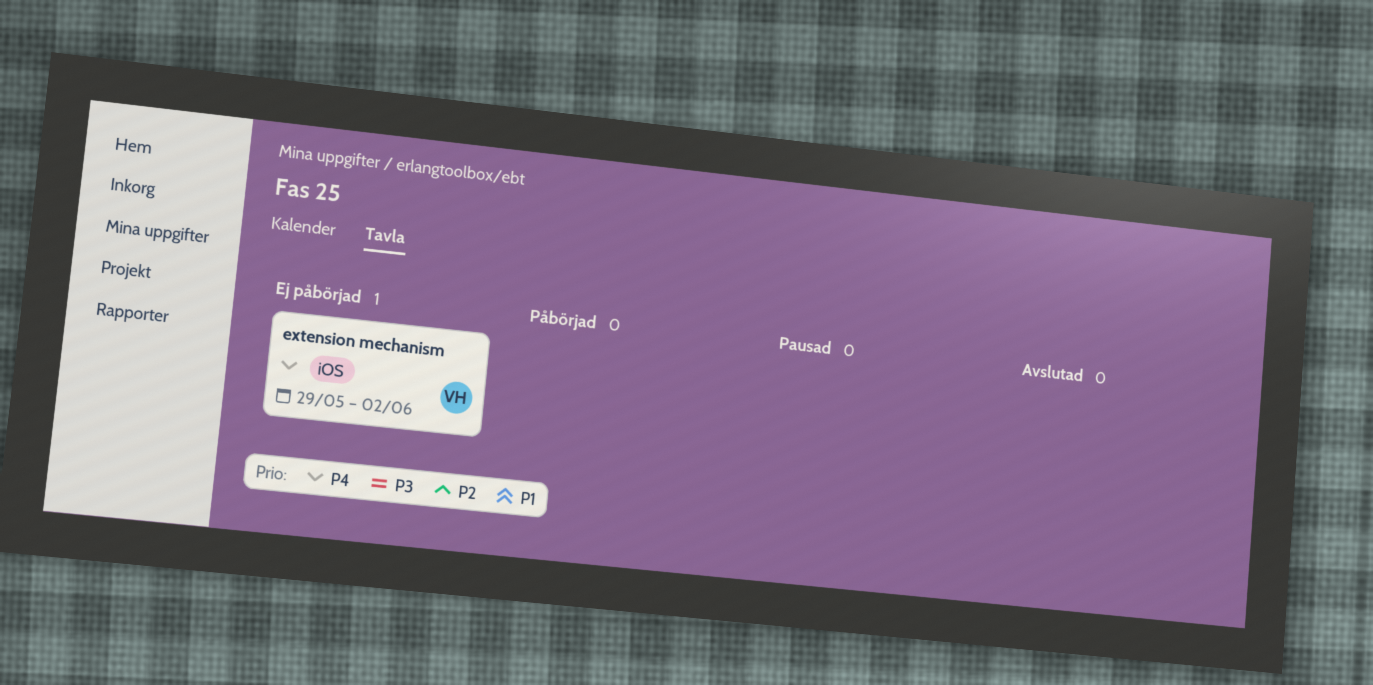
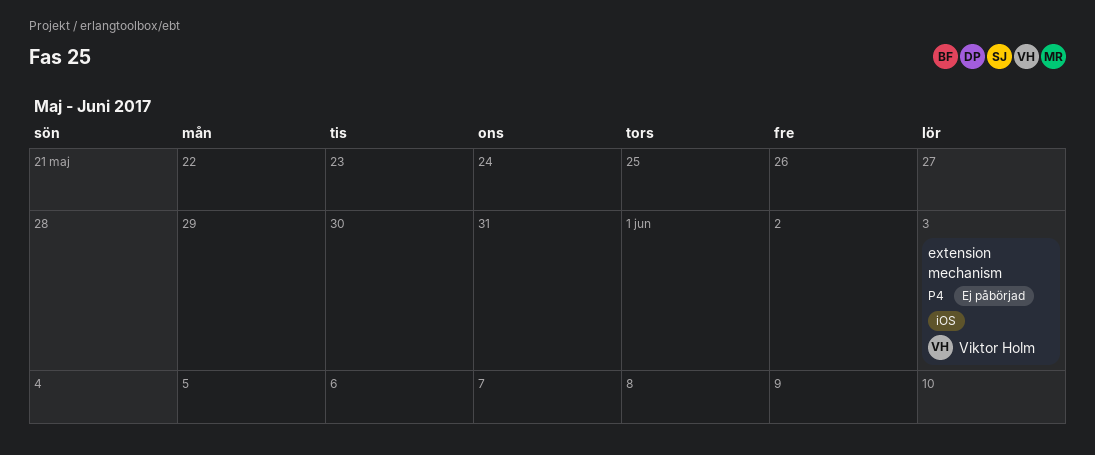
extension mechanism, due: Jun 2 -> Jun 3

